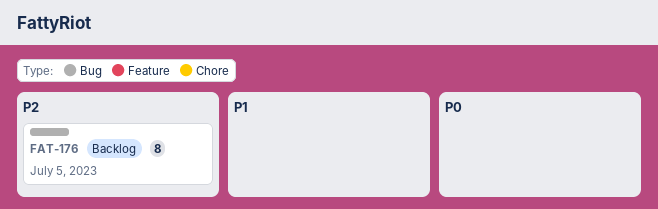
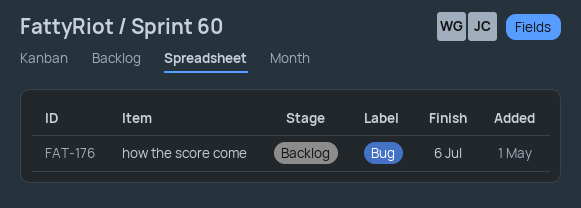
FAT-176, due: Jul 5 -> Jul 6

